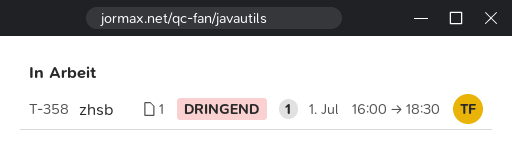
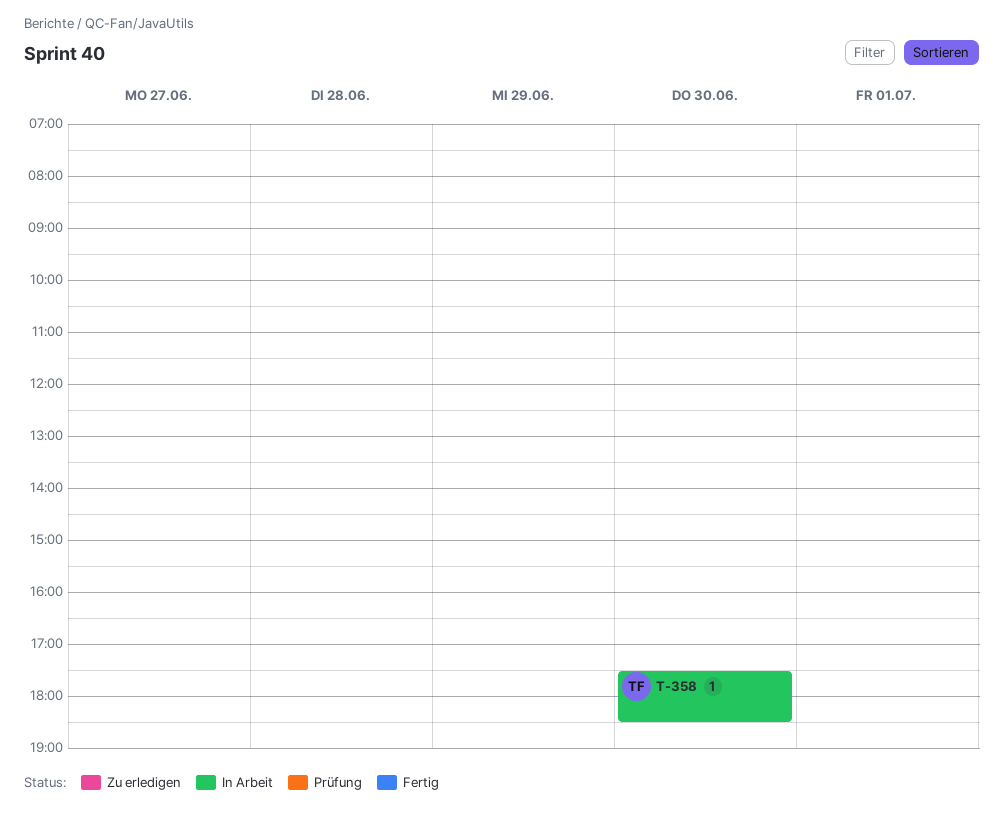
T-358, day: Jul 1 -> Jun 30
T-358, begins: 16:00 -> 17:30

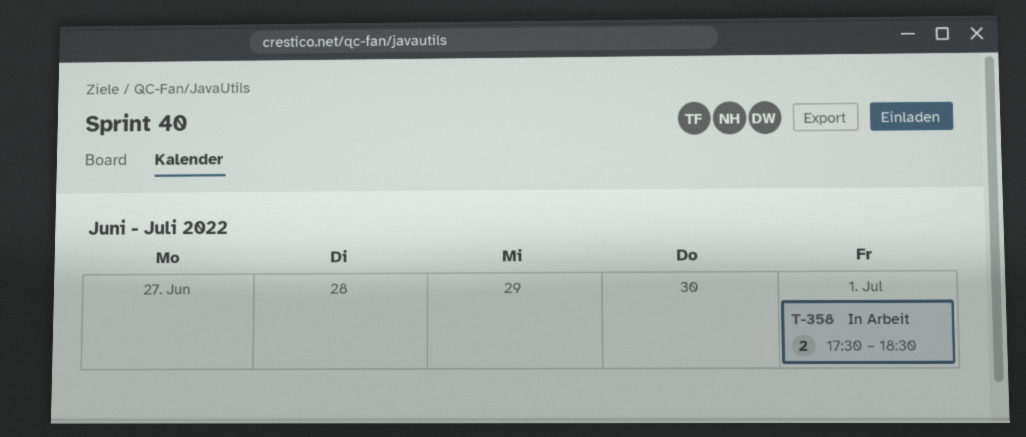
T-358, estimate: 1 -> 2
T-358, day: Jun 30 -> Jul 1

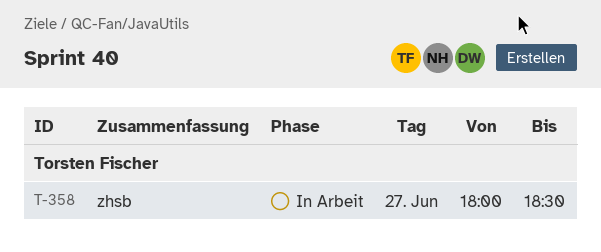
T-358, day: Jul 1 -> Jun 27
T-358, begins: 17:30 -> 18:00

